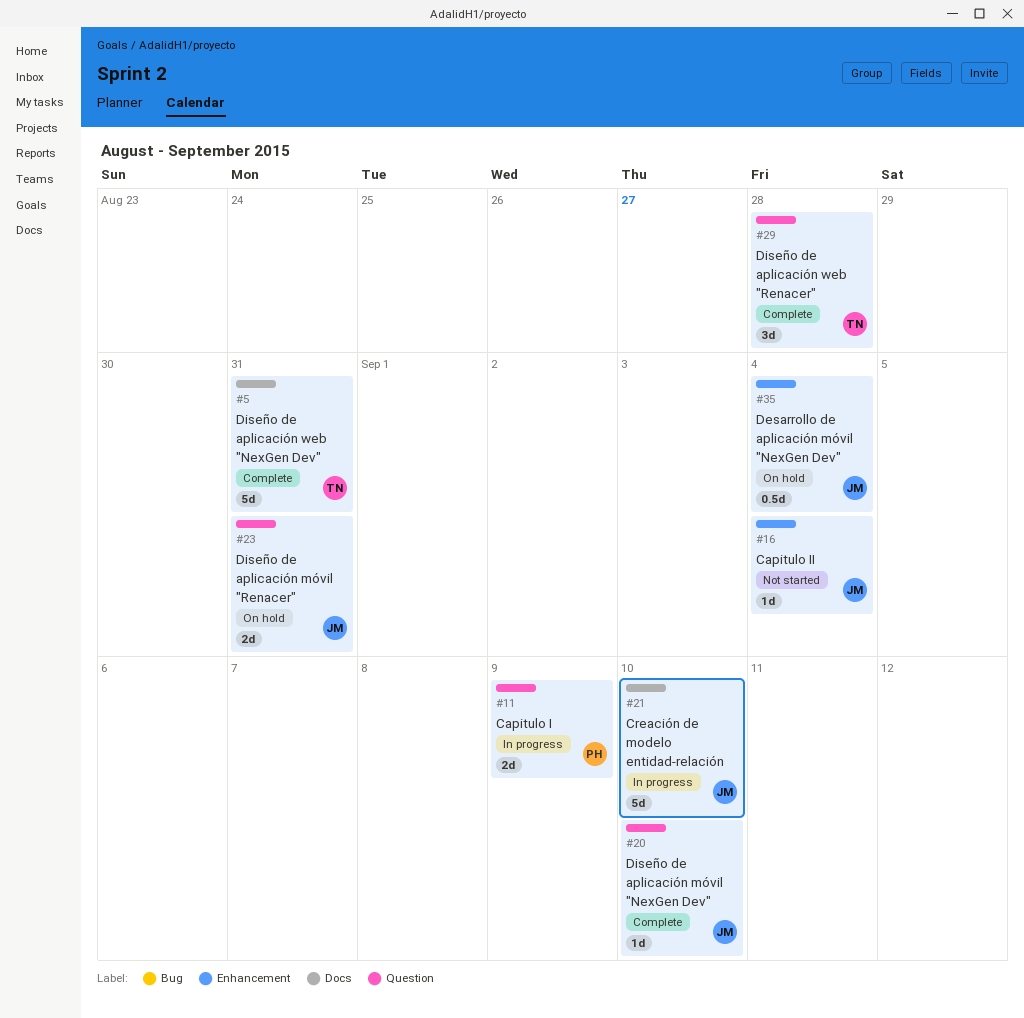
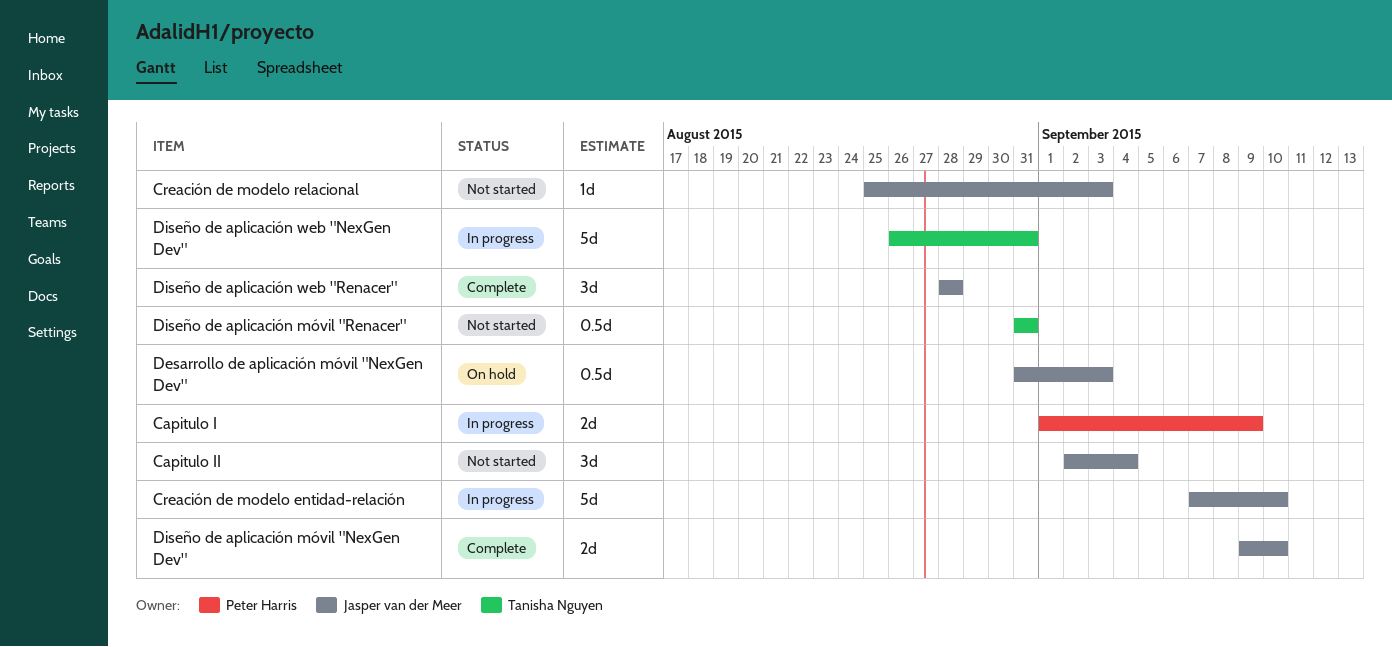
Capitulo II, estimate: 1d -> 3d
Creación de modelo relacional: none -> present
Desarrollo de aplicación móvil "NexGen Dev", due: Sep 4 -> Sep 3
Diseño de aplicación móvil "NexGen Dev", estimate: 1d -> 2d
Diseño de aplicación móvil "Renacer", status: On hold -> Not started
Diseño de aplicación móvil "Renacer", owner: Jasper van der Meer -> Tanisha Nguyen
Diseño de aplicación móvil "Renacer", estimate: 2d -> 0.5d
Diseño de aplicación web "NexGen Dev", status: Complete -> In progress
Diseño de aplicación web "Renacer", owner: Tanisha Nguyen -> Jasper van der Meer

